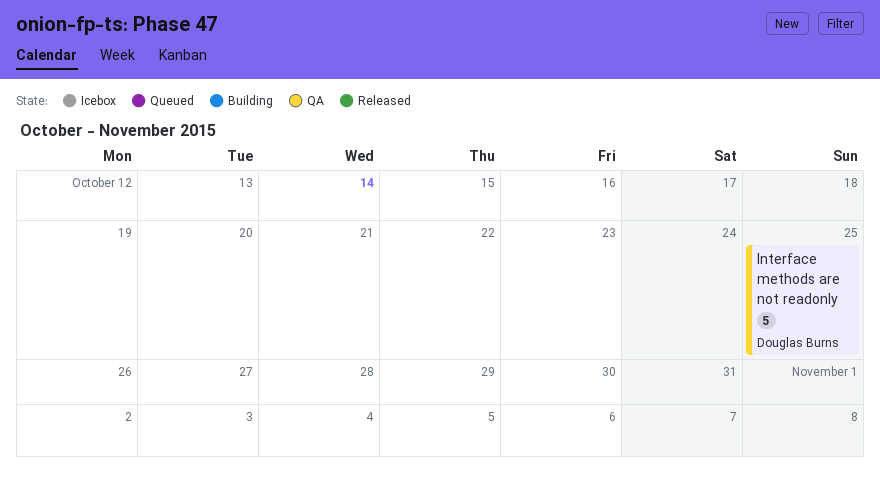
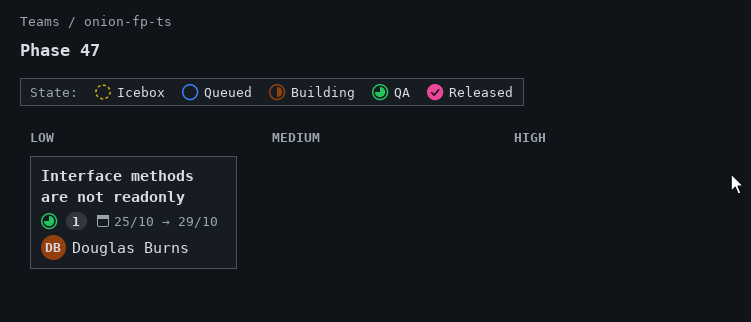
Interface methods are not readonly, estimate: 5 -> 1
Interface methods are not readonly, due: Oct 25 -> Oct 29

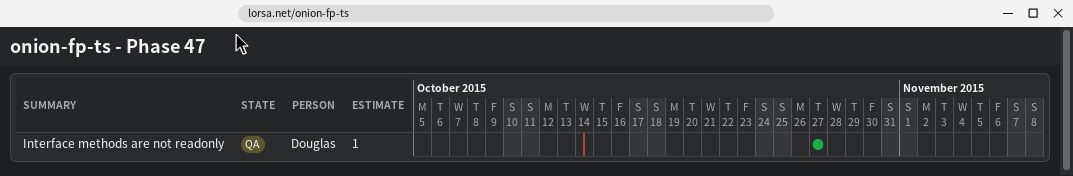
Interface methods are not readonly, start: Oct 25 -> Oct 27
Interface methods are not readonly, due: Oct 29 -> Oct 27

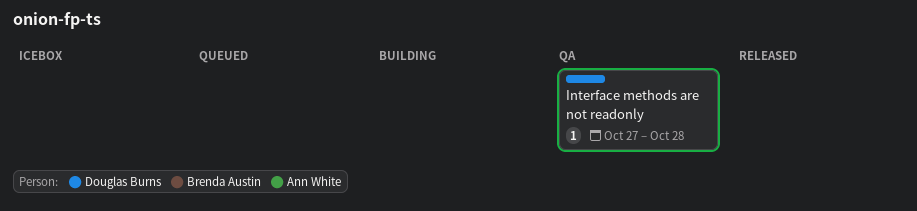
Interface methods are not readonly, due: Oct 27 -> Oct 28

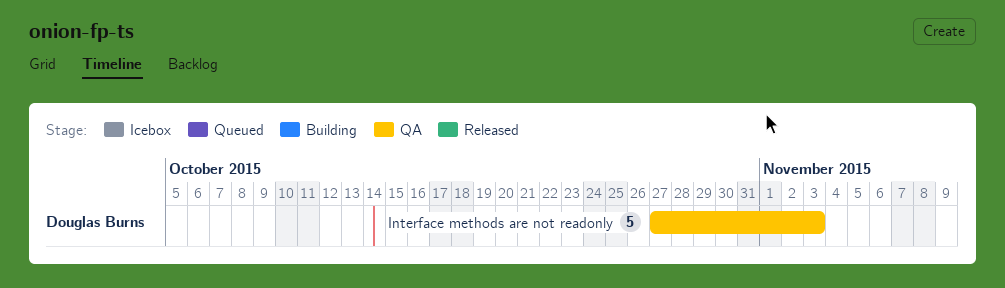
Interface methods are not readonly, estimate: 1 -> 5
Interface methods are not readonly, due: Oct 28 -> Nov 3

